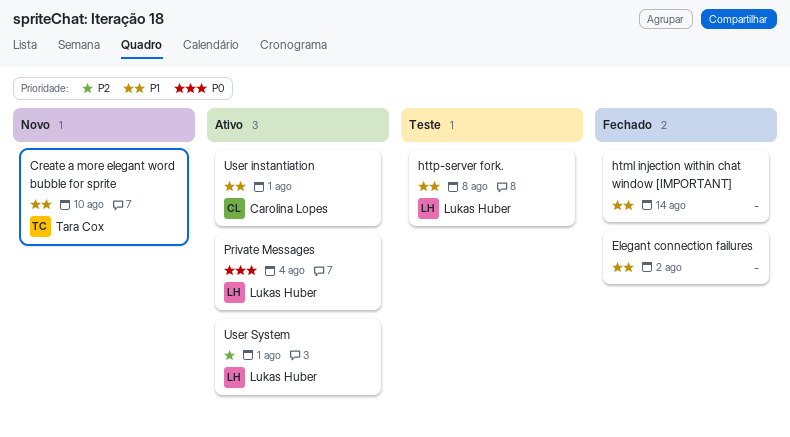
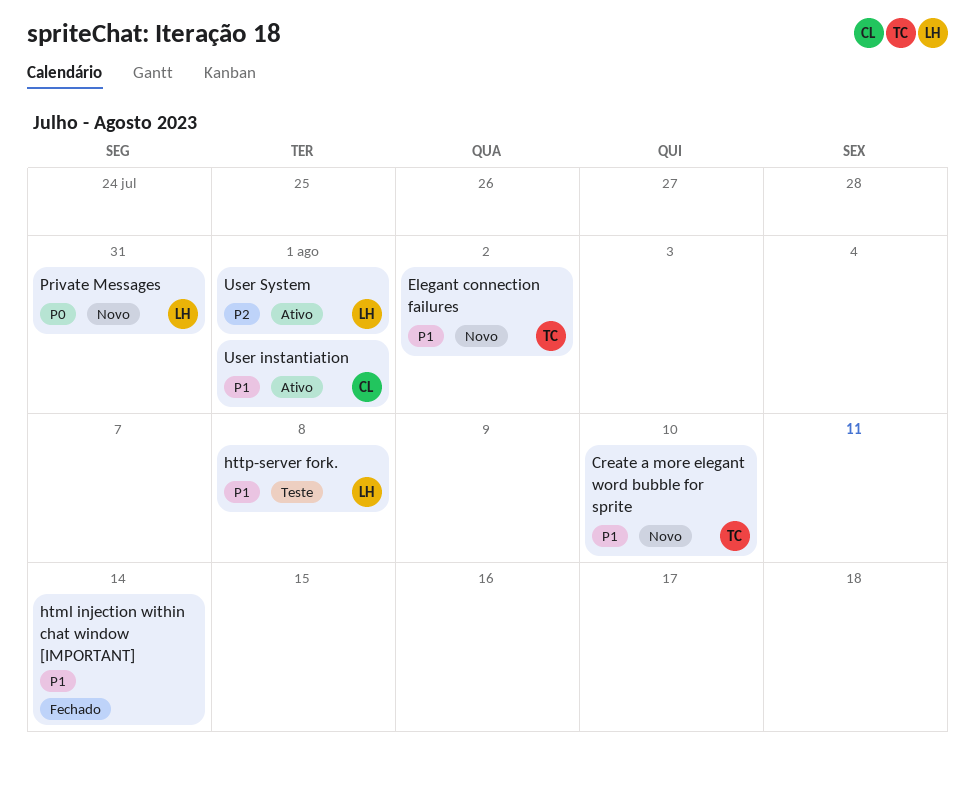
Elegant connection failures, status: Fechado -> Novo
Elegant connection failures, owner: none -> Tara Cox
Private Messages, status: Ativo -> Novo
Private Messages, due: Aug 4 -> Jul 31

